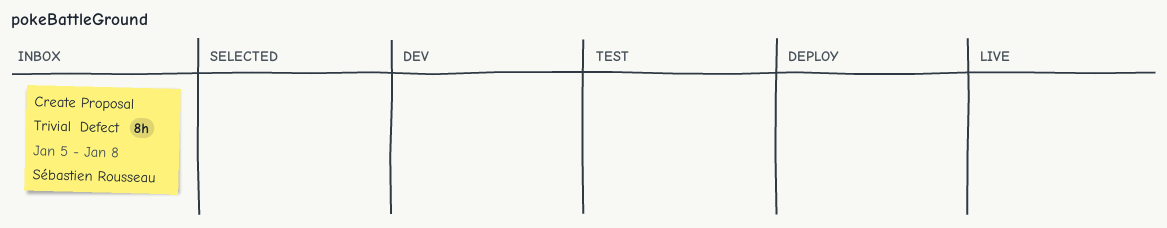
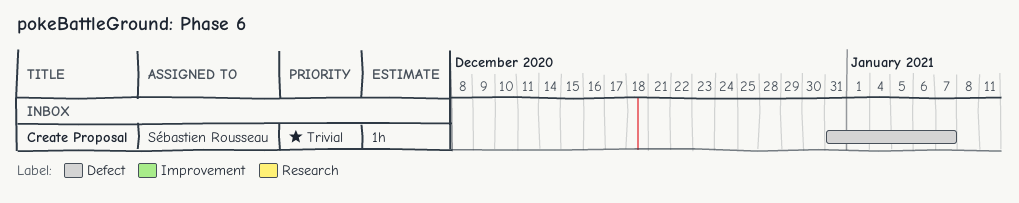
Create Proposal, estimate: 8h -> 1h
Create Proposal, start: Jan 5 -> Dec 31
Create Proposal, due: Jan 8 -> Jan 7

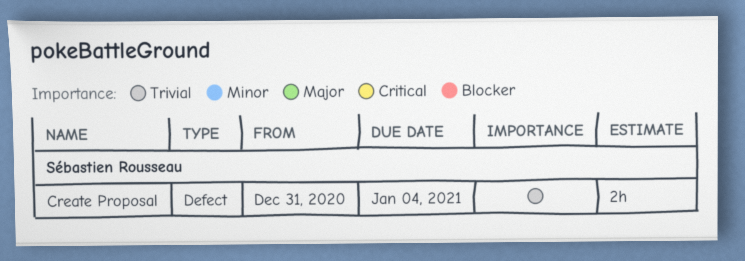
Create Proposal, estimate: 1h -> 2h
Create Proposal, due: Jan 7 -> Jan 4

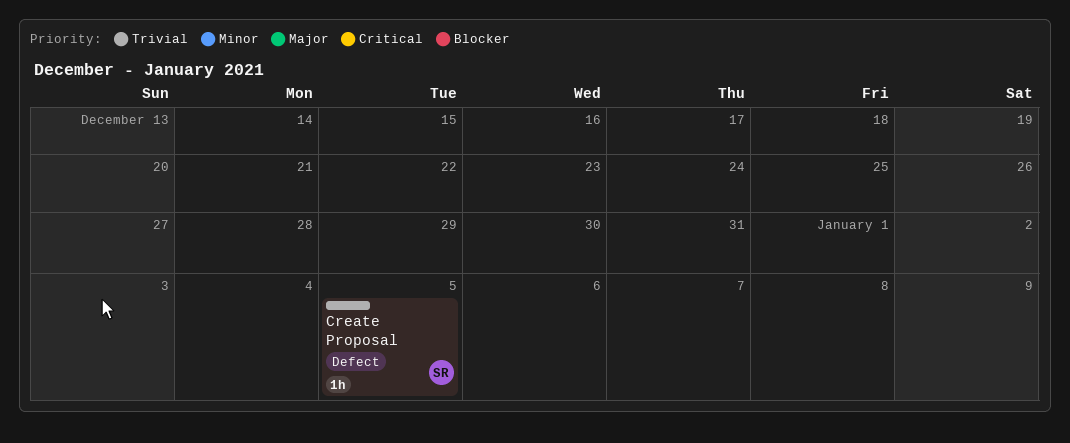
Create Proposal, estimate: 2h -> 1h
Create Proposal, due: Jan 4 -> Jan 5

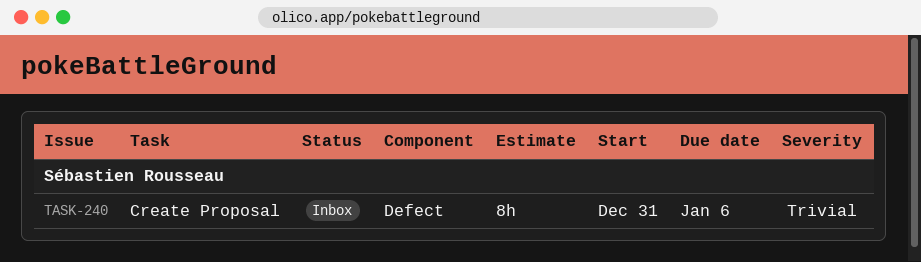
Create Proposal, estimate: 1h -> 8h
Create Proposal, due: Jan 5 -> Jan 6

